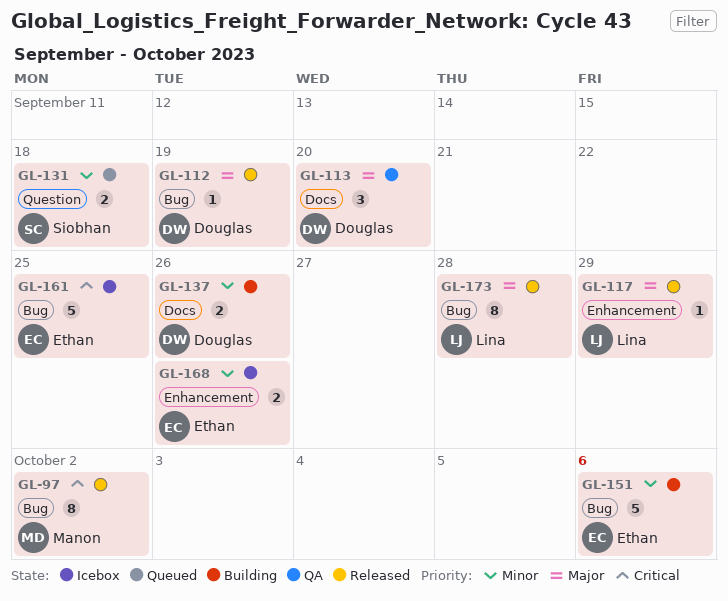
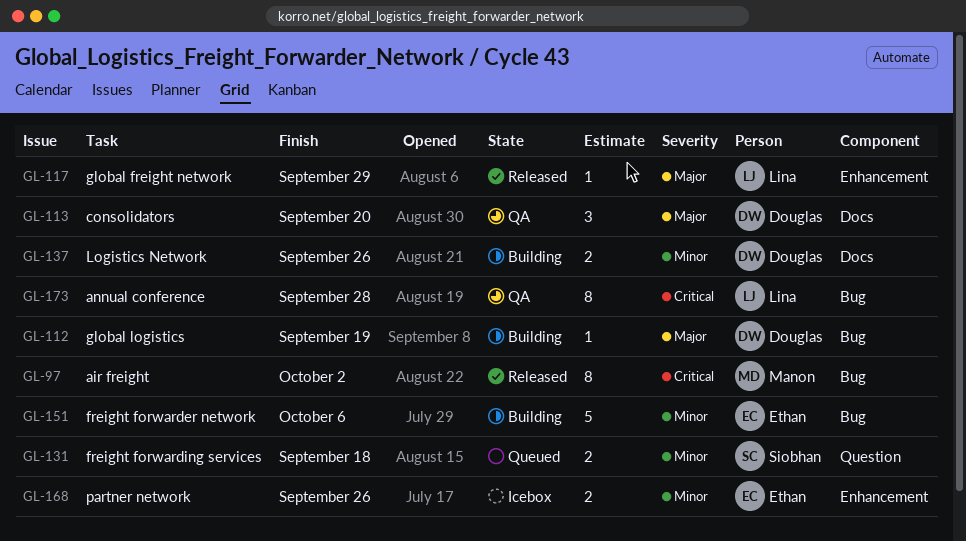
GL-112, status: Released -> Building
GL-161: present -> none
GL-173, status: Released -> QA
GL-173, priority: Major -> Critical

